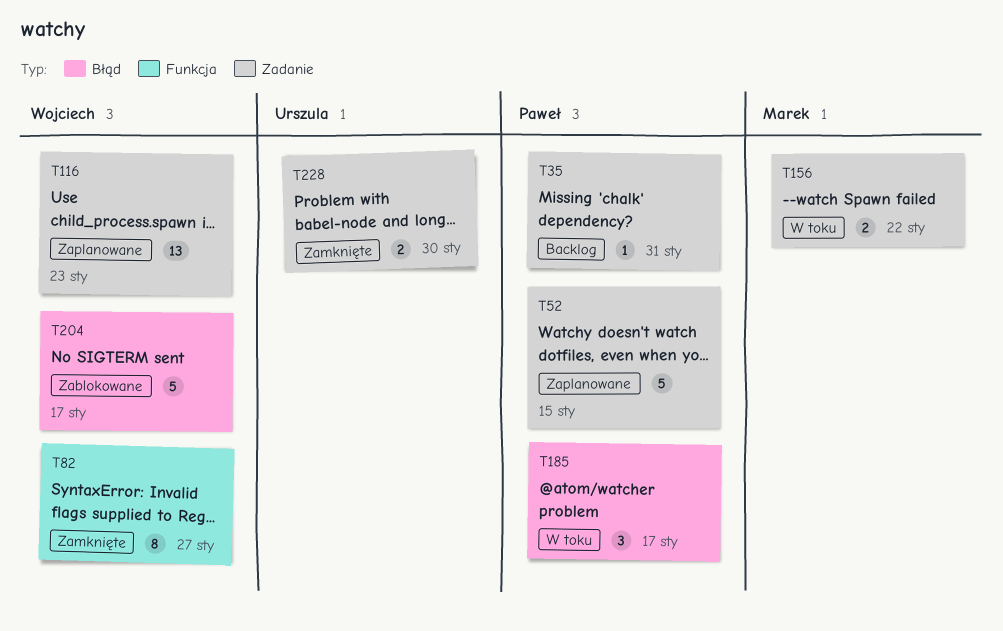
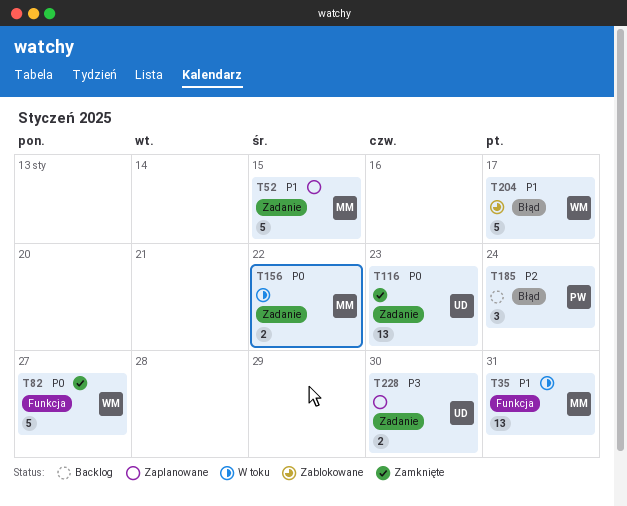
T35, status: Backlog -> W toku
T35, owner: Paweł -> Marek
T35, label: Zadanie -> Funkcja
T35, estimate: 1 -> 13
T52, owner: Paweł -> Marek
T82, estimate: 8 -> 5
T116, status: Zaplanowane -> Zamknięte
T116, owner: Wojciech -> Urszula
T185, status: W toku -> Backlog
T185, due: Jan 17 -> Jan 24
T228, status: Zamknięte -> Zaplanowane

